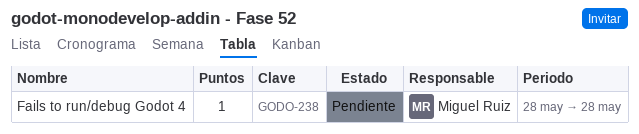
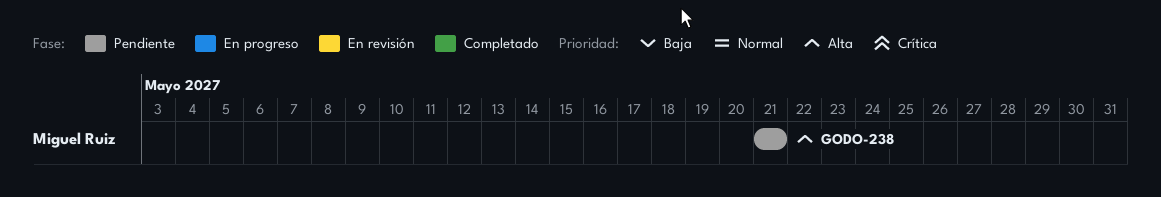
GODO-238, start: May 28 -> May 21
GODO-238, due: May 28 -> May 21

